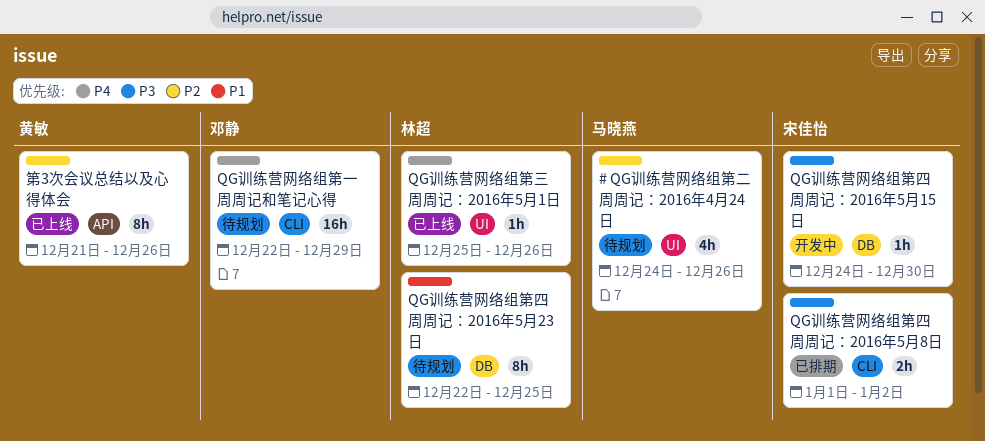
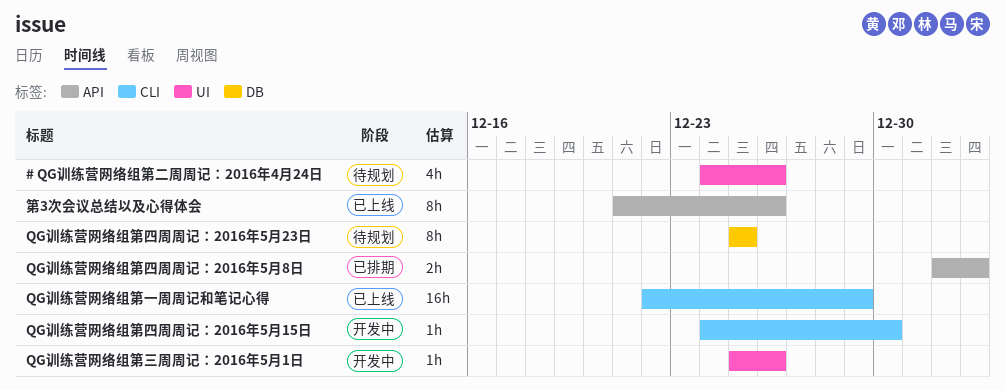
QG训练营网络组第一周周记和笔记心得, status: 待规划 -> 已上线
QG训练营网络组第三周周记：2016年5月1日, status: 已上线 -> 开发中
QG训练营网络组第四周周记：2016年5月15日, label: DB -> CLI
QG训练营网络组第四周周记：2016年5月23日, start: Dec 22 -> Dec 25
QG训练营网络组第四周周记：2016年5月8日, label: CLI -> API

